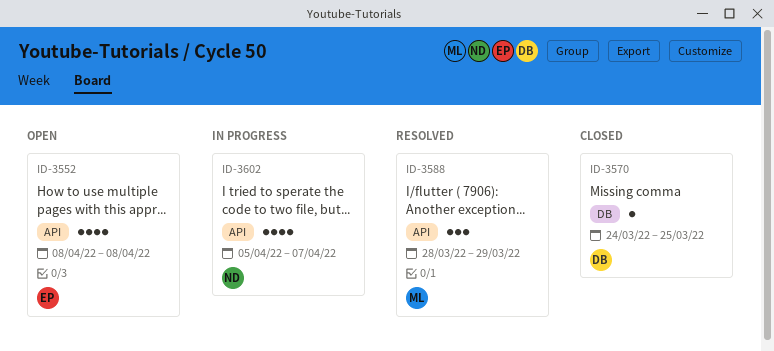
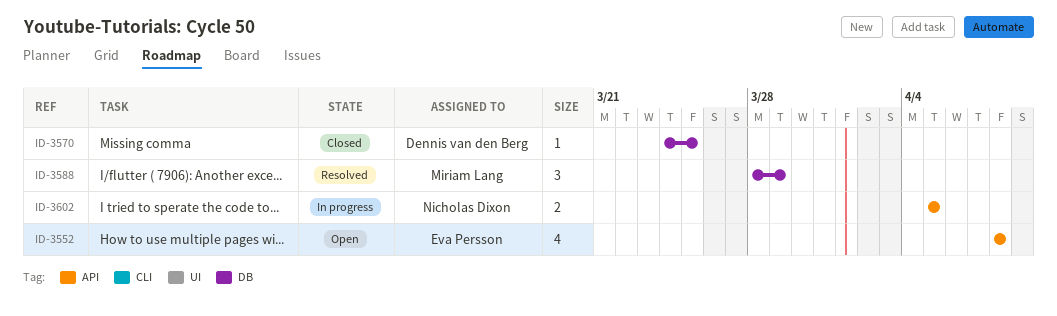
ID-3588, label: API -> DB
ID-3602, estimate: 4 -> 2
ID-3602, due: Apr 7 -> Apr 5

